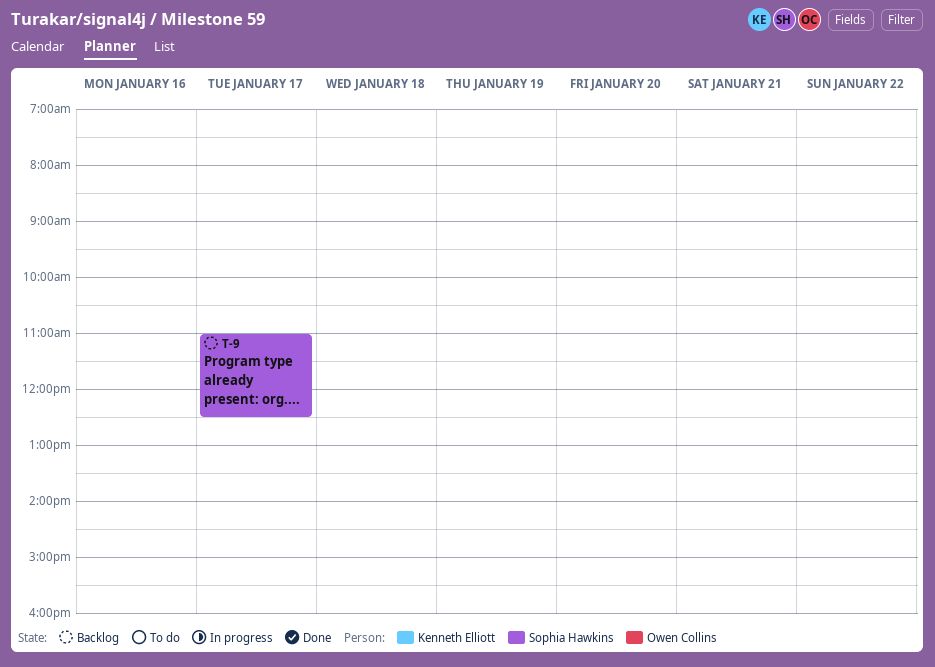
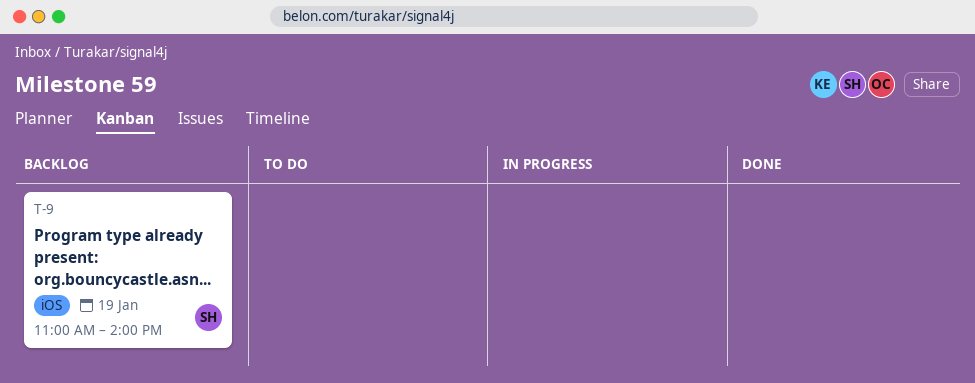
T-9, day: Jan 17 -> Jan 19
T-9, ends: 12:30 -> 14:00

